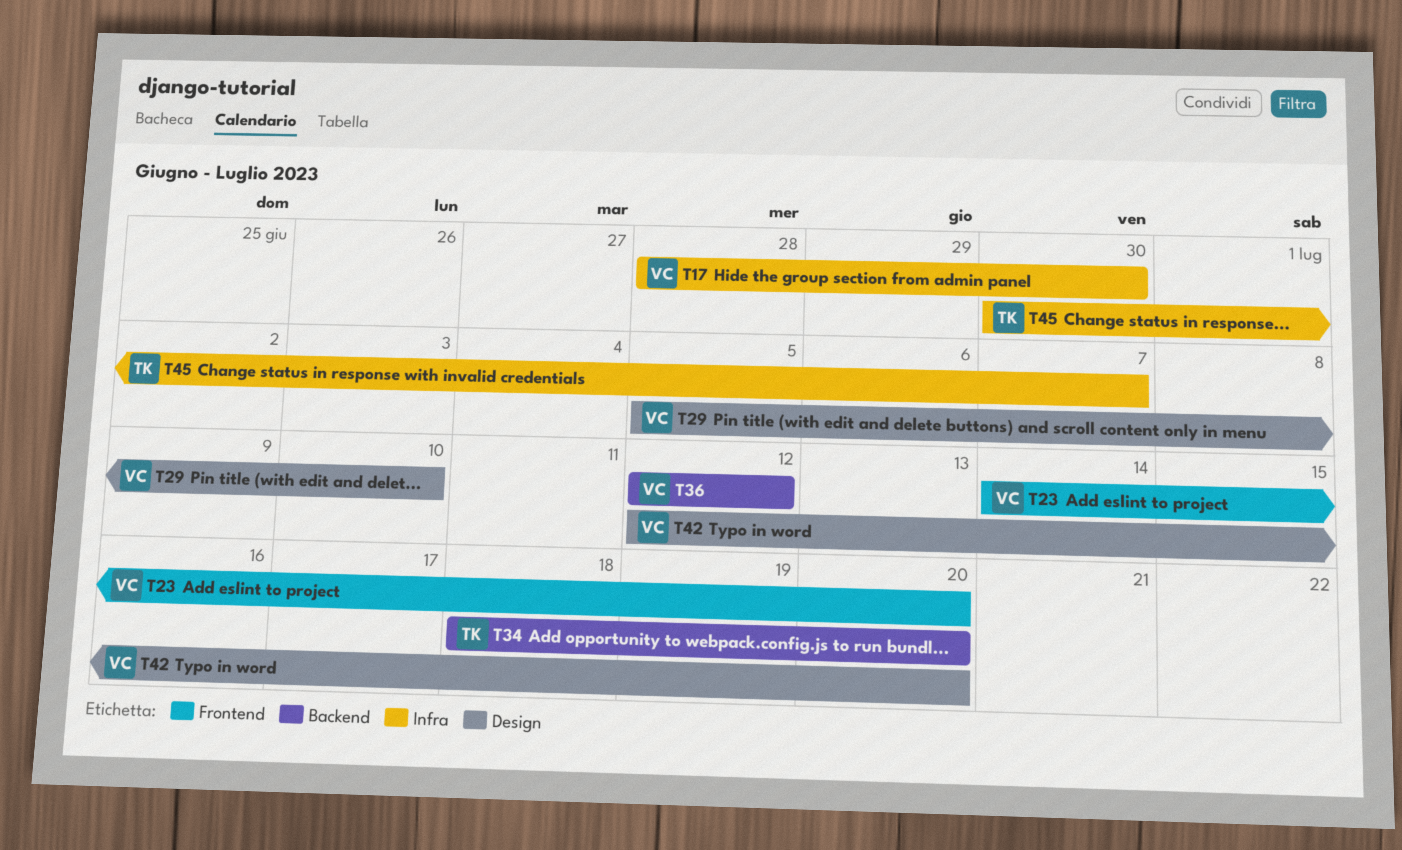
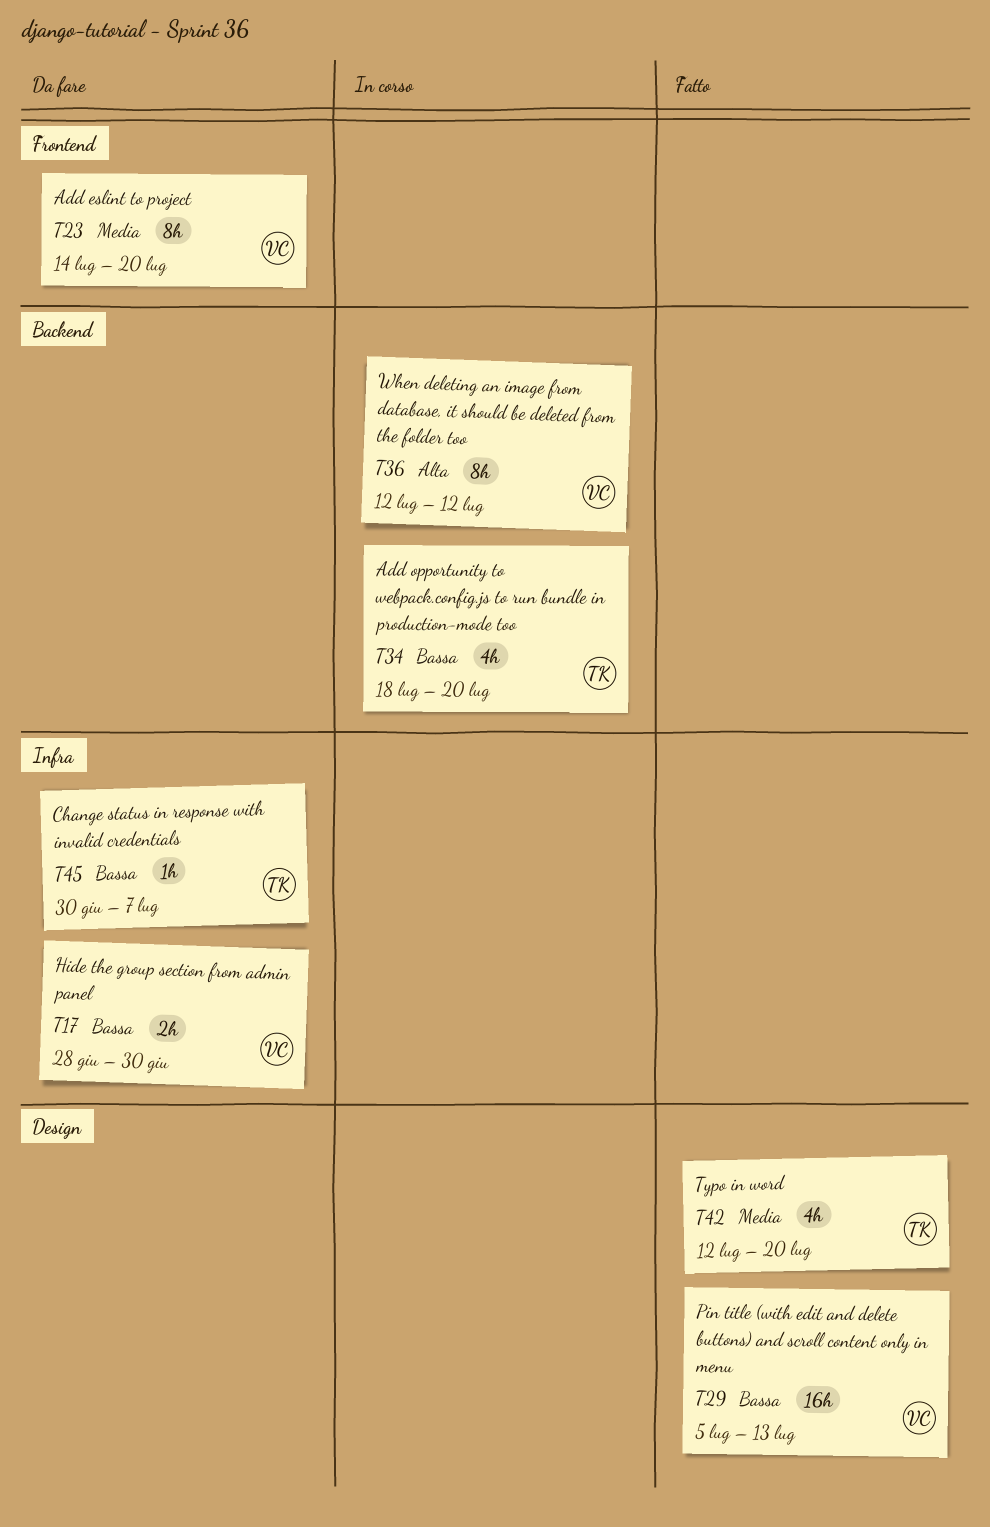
T29, due: Jul 10 -> Jul 13
T42, owner: VC -> TK

